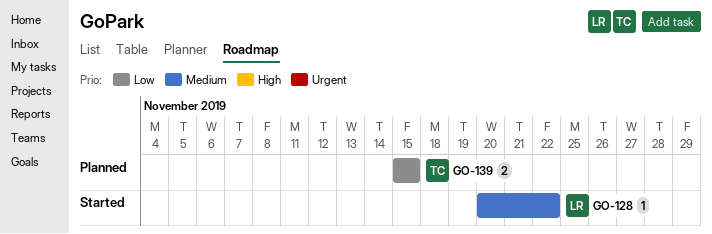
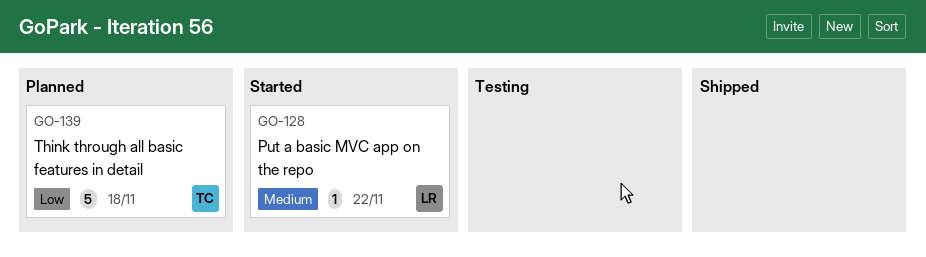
GO-139, estimate: 2 -> 5
GO-139, due: Nov 15 -> Nov 18

